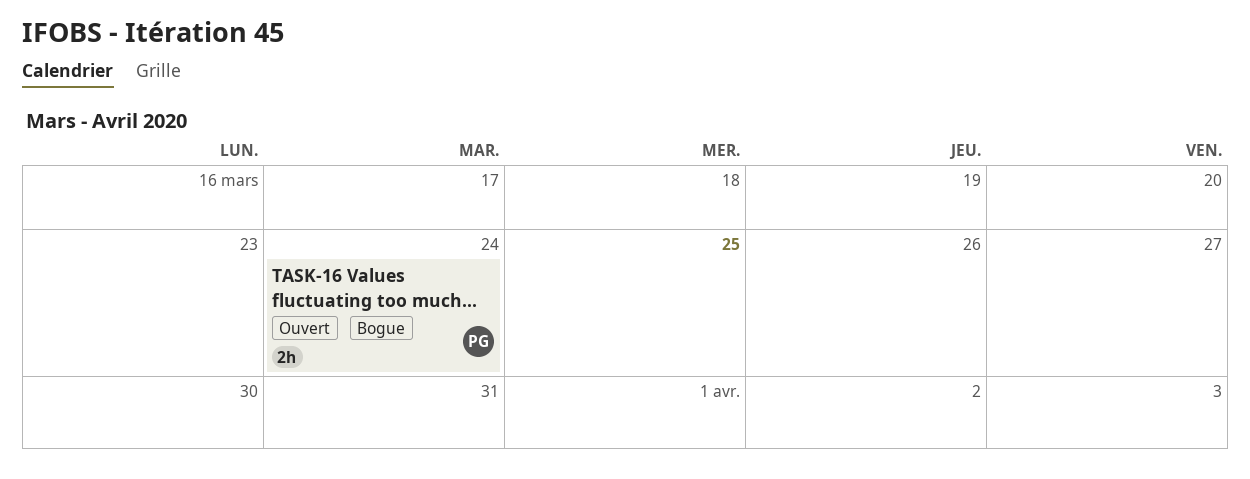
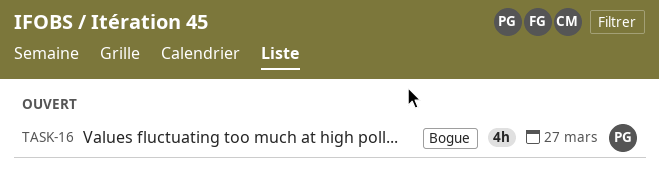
TASK-16, estimate: 2h -> 4h
TASK-16, due: Mar 24 -> Mar 27

